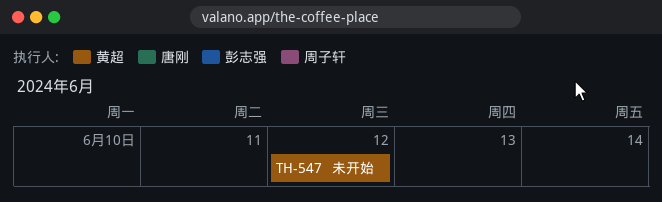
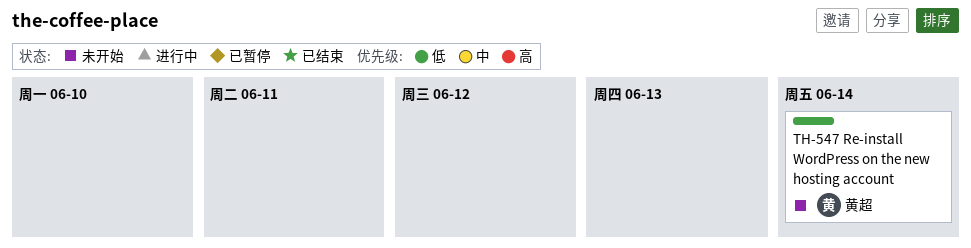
TH-547, due: Jun 12 -> Jun 14

